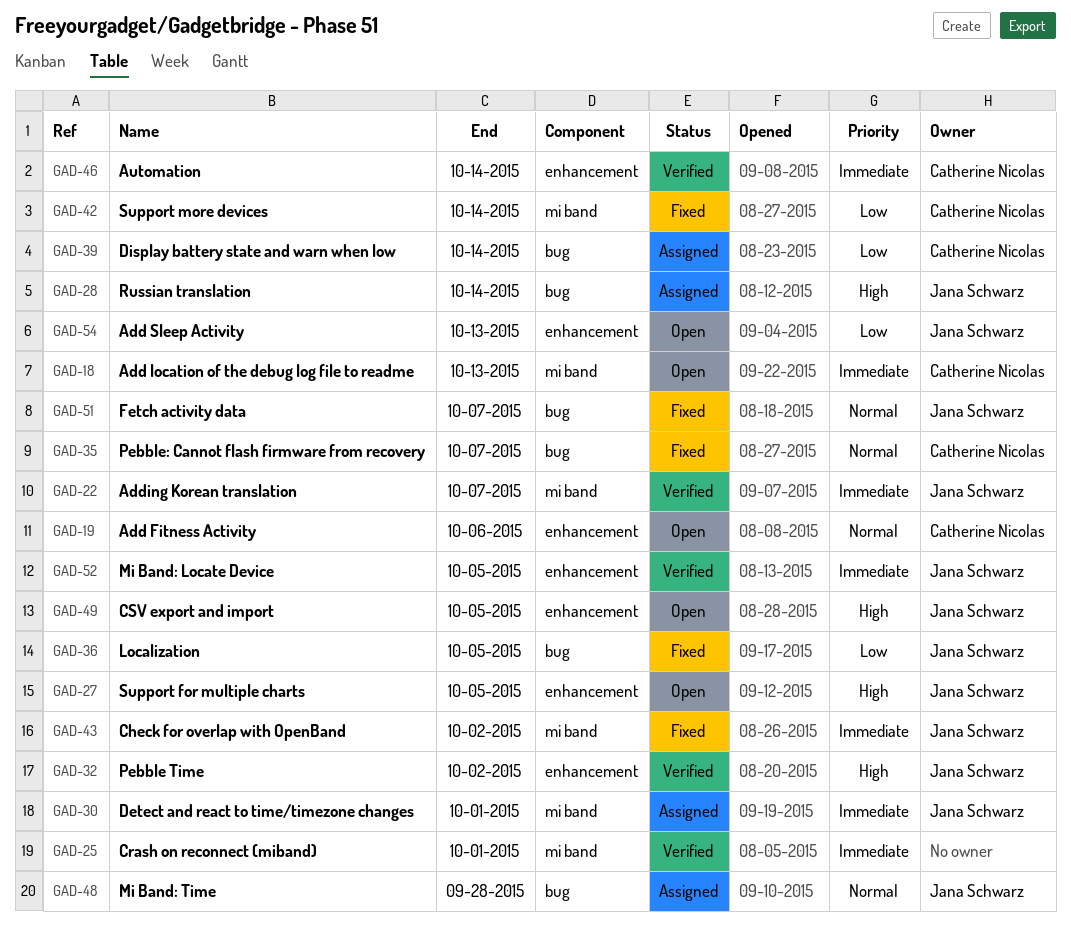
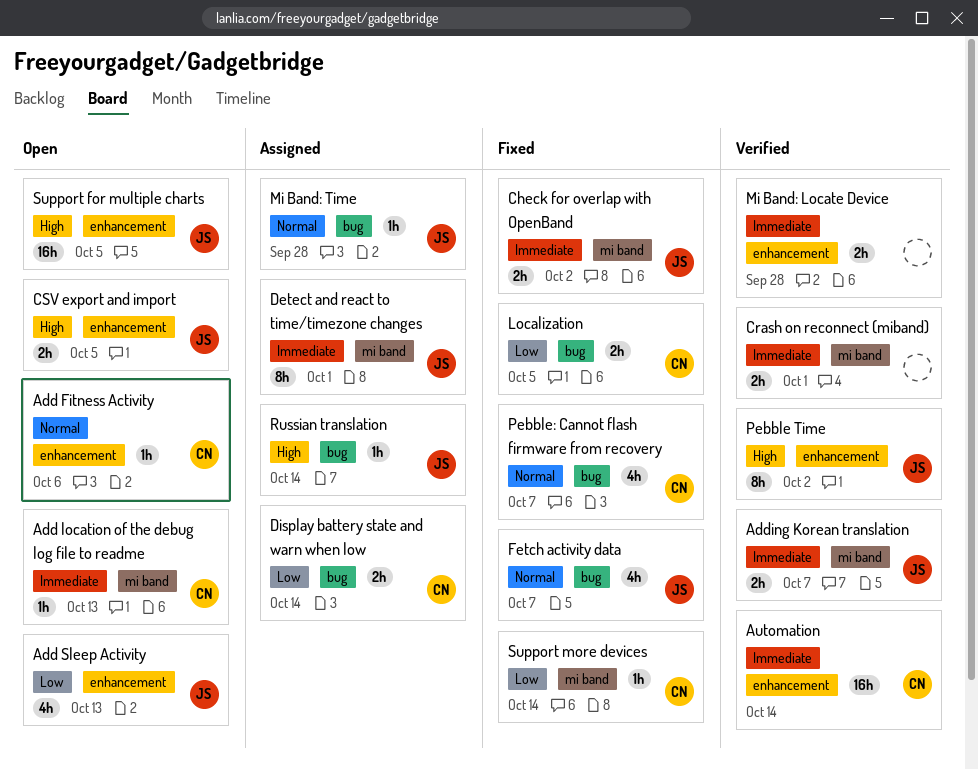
Localization, owner: Jana Schwarz -> Catherine Nicolas
Mi Band: Locate Device, owner: Jana Schwarz -> none
Mi Band: Locate Device, due: Oct 5 -> Sep 28

